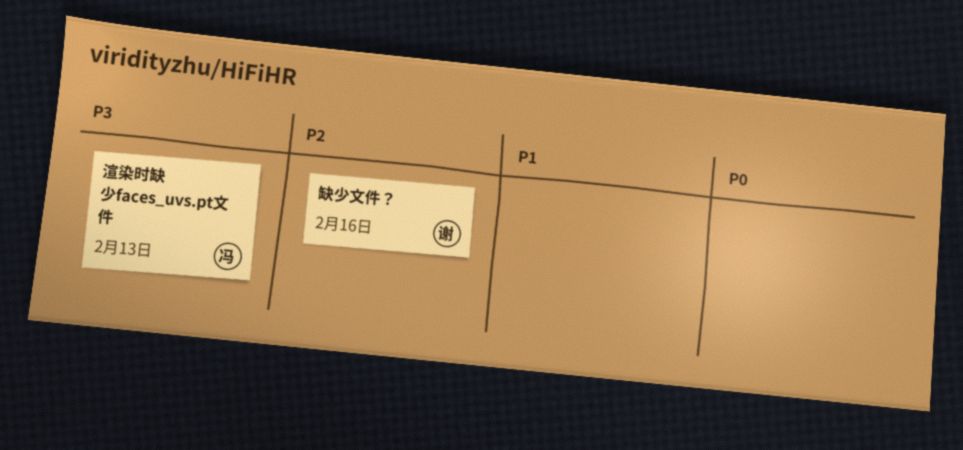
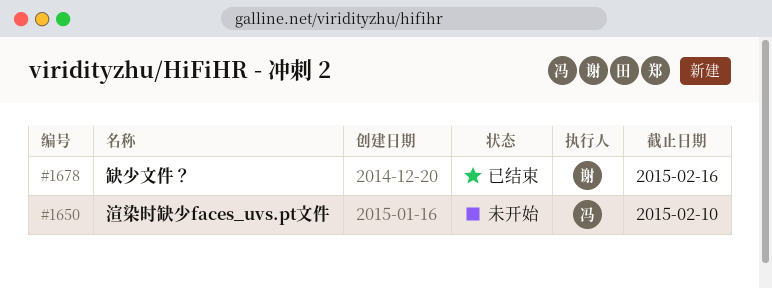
渲染时缺少faces_uvs.pt文件, due: Feb 13 -> Feb 10

